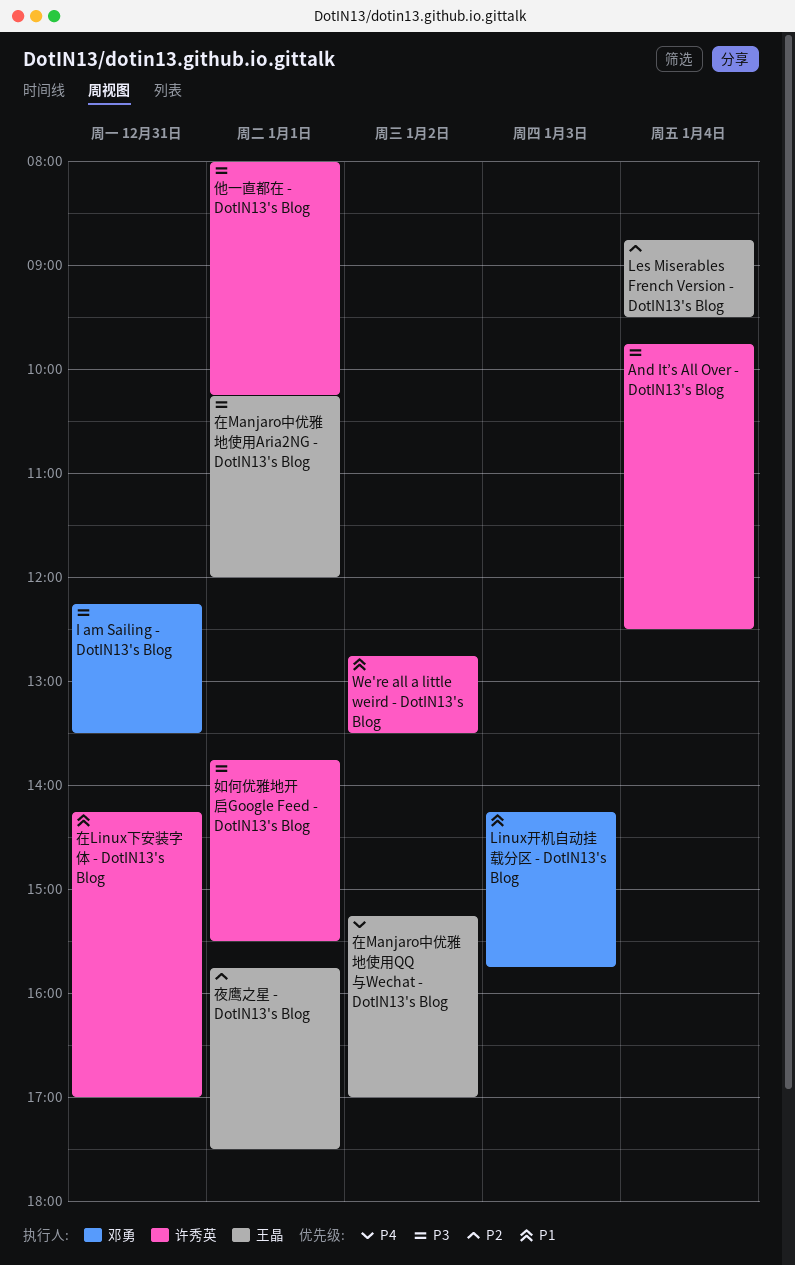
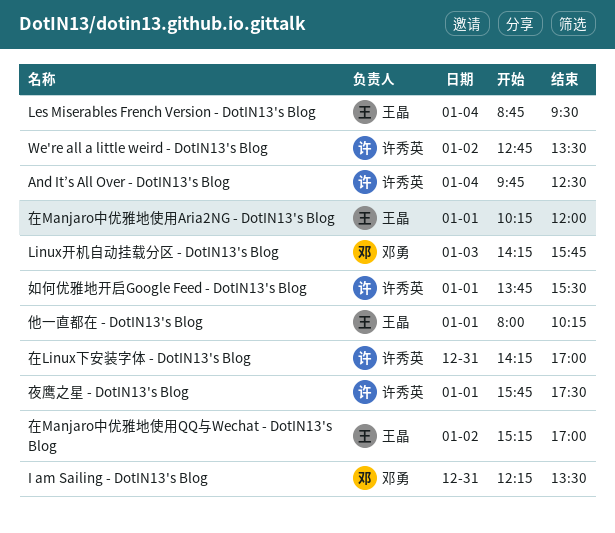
他一直都在 - DotIN13's Blog, owner: 许秀英 -> 王晶
夜鹰之星 - DotIN13's Blog, owner: 王晶 -> 许秀英

